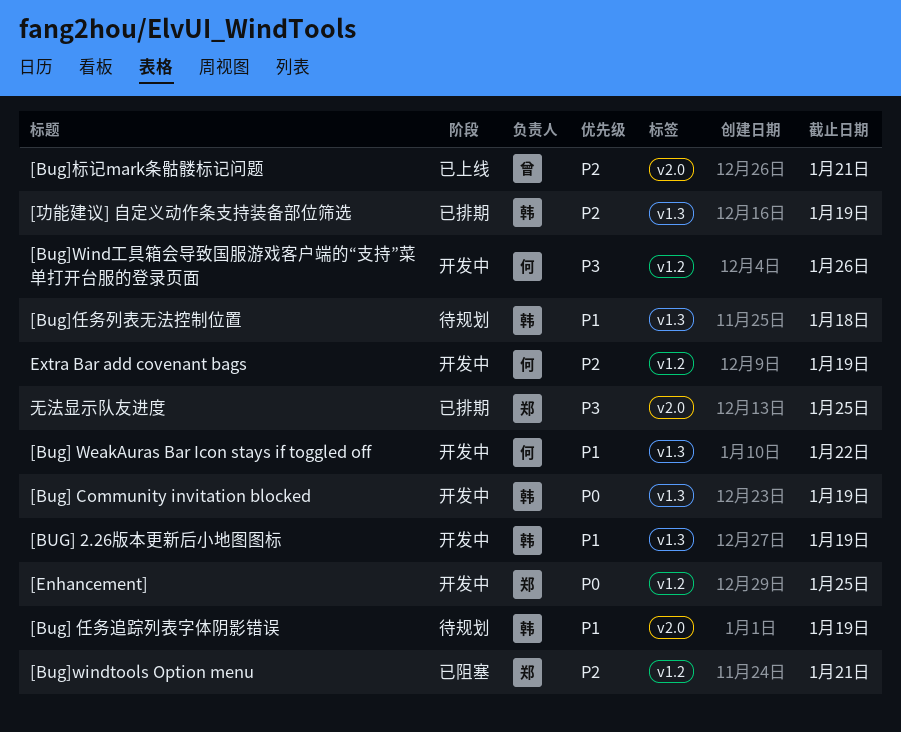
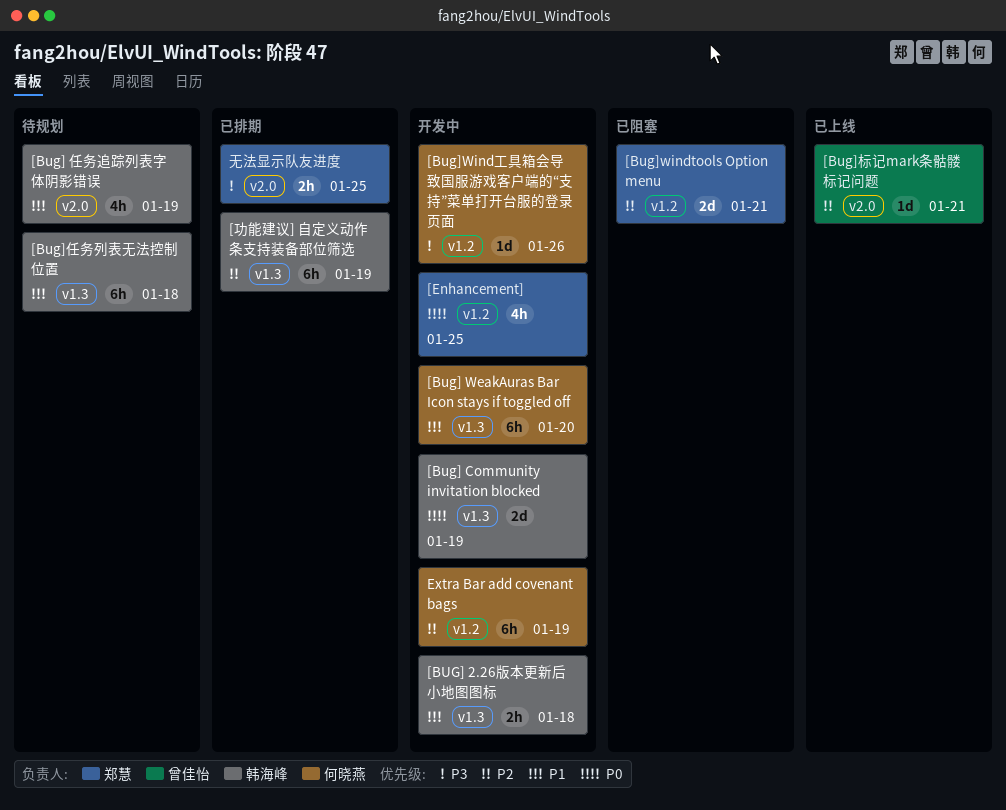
[BUG] 2.26版本更新后小地图图标, due: Jan 19 -> Jan 18
[Bug] WeakAuras Bar Icon stays if toggled off, due: Jan 22 -> Jan 20

